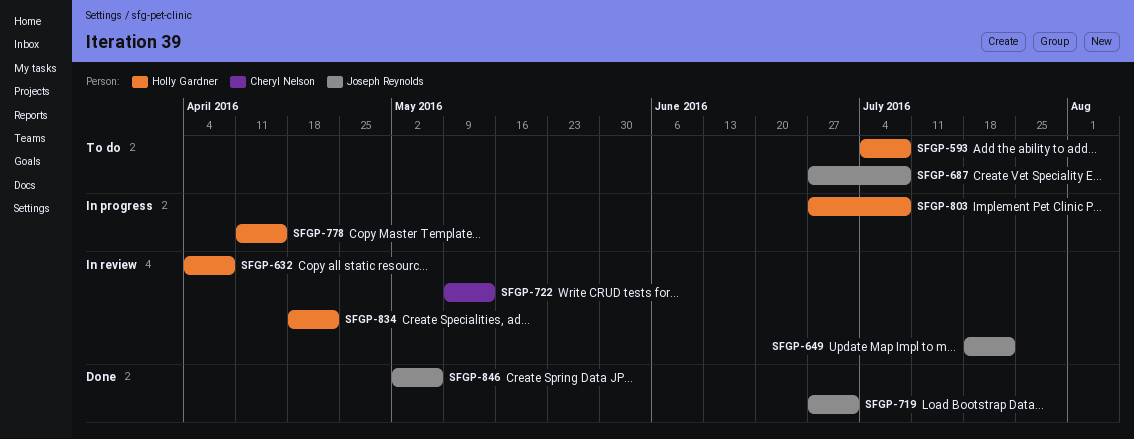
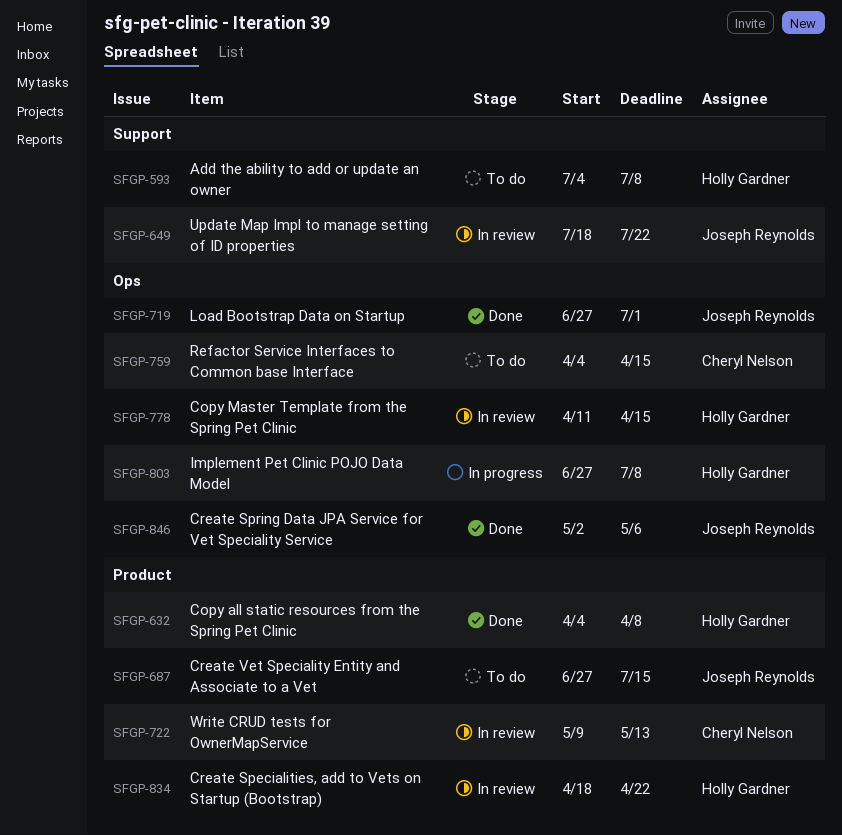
SFGP-632, status: In review -> Done
SFGP-687, due: Jul 8 -> Jul 15
SFGP-759: none -> present
SFGP-778, status: In progress -> In review

